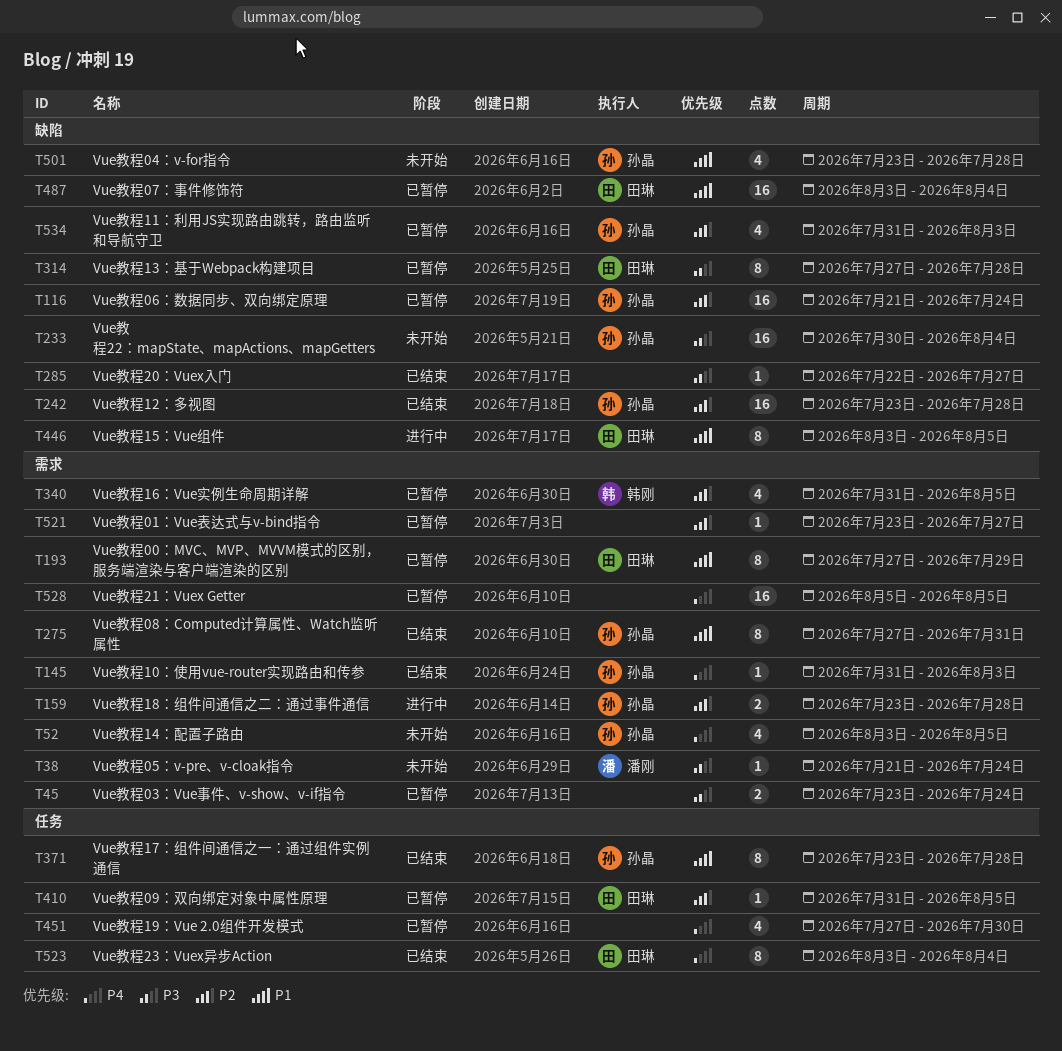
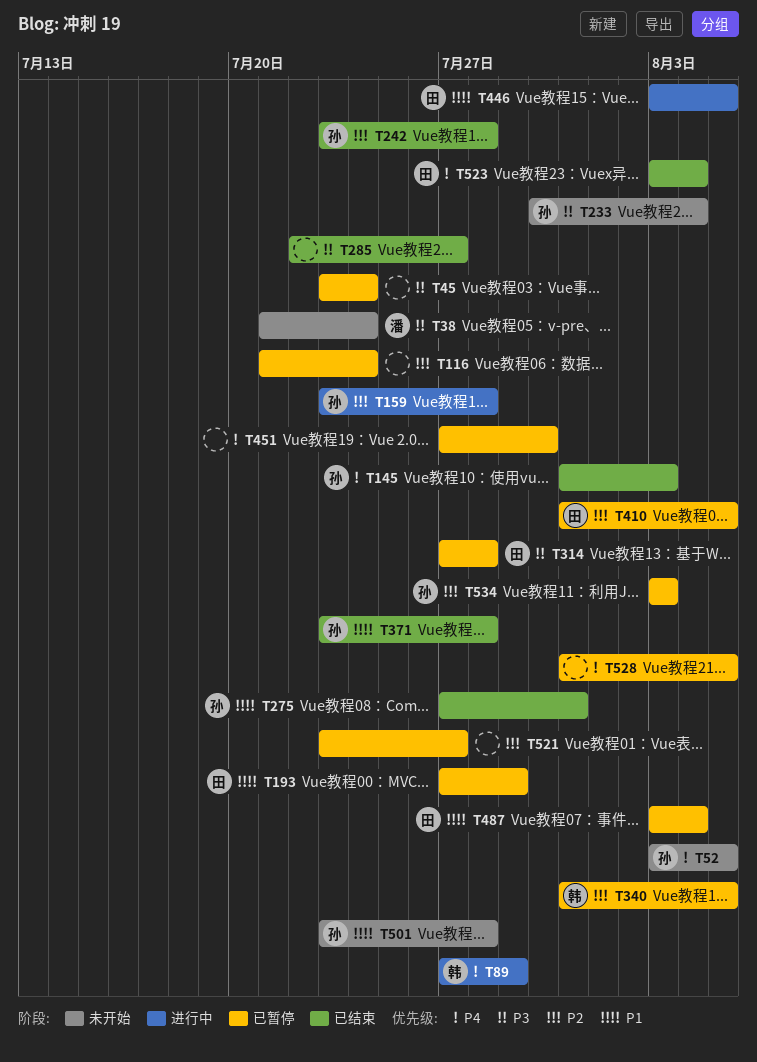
T89: none -> present
T116, owner: 孙晶 -> none
T528, start: Aug 5 -> Jul 31
T534, start: Jul 31 -> Aug 3

